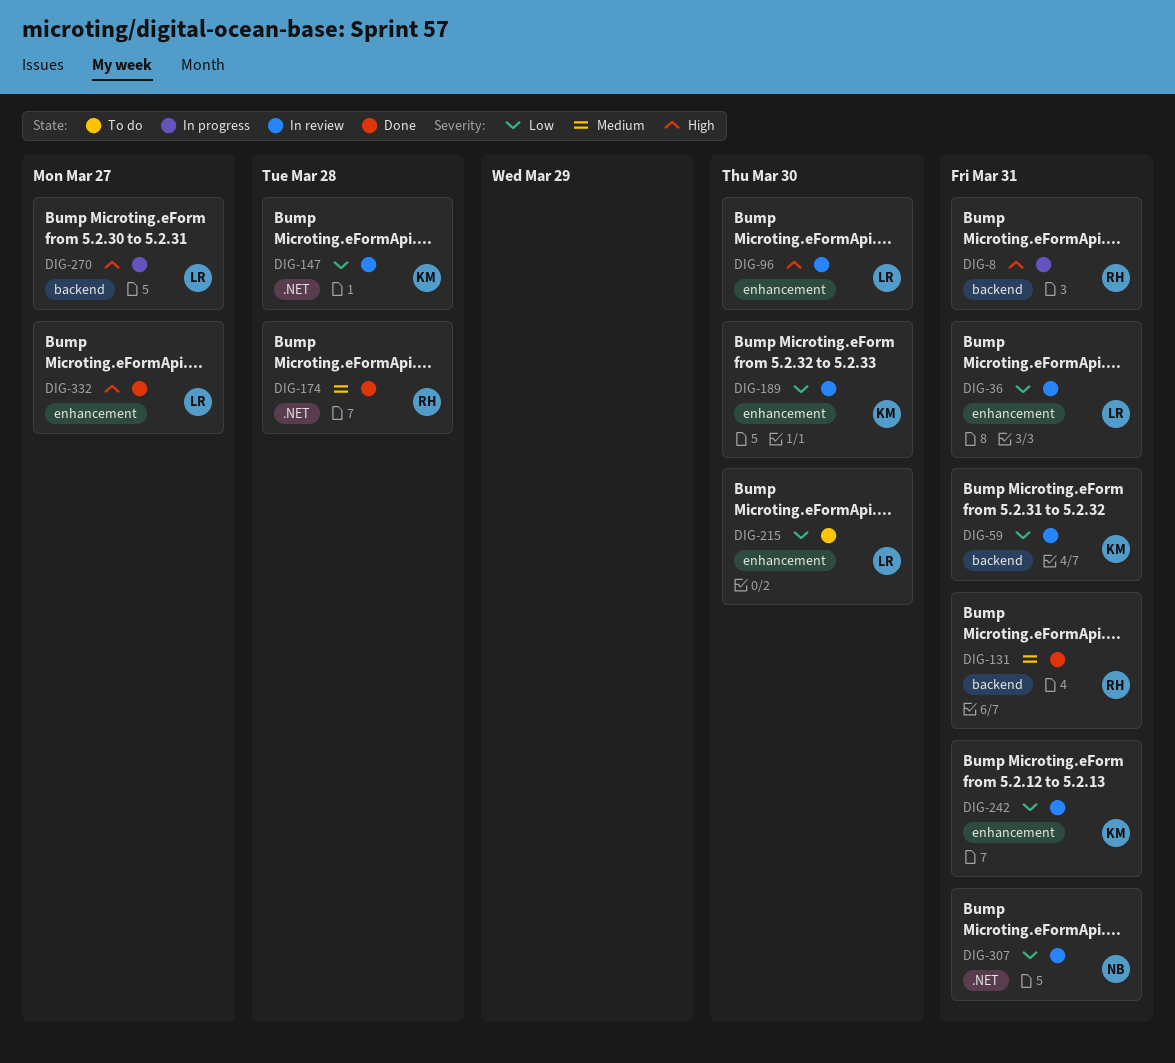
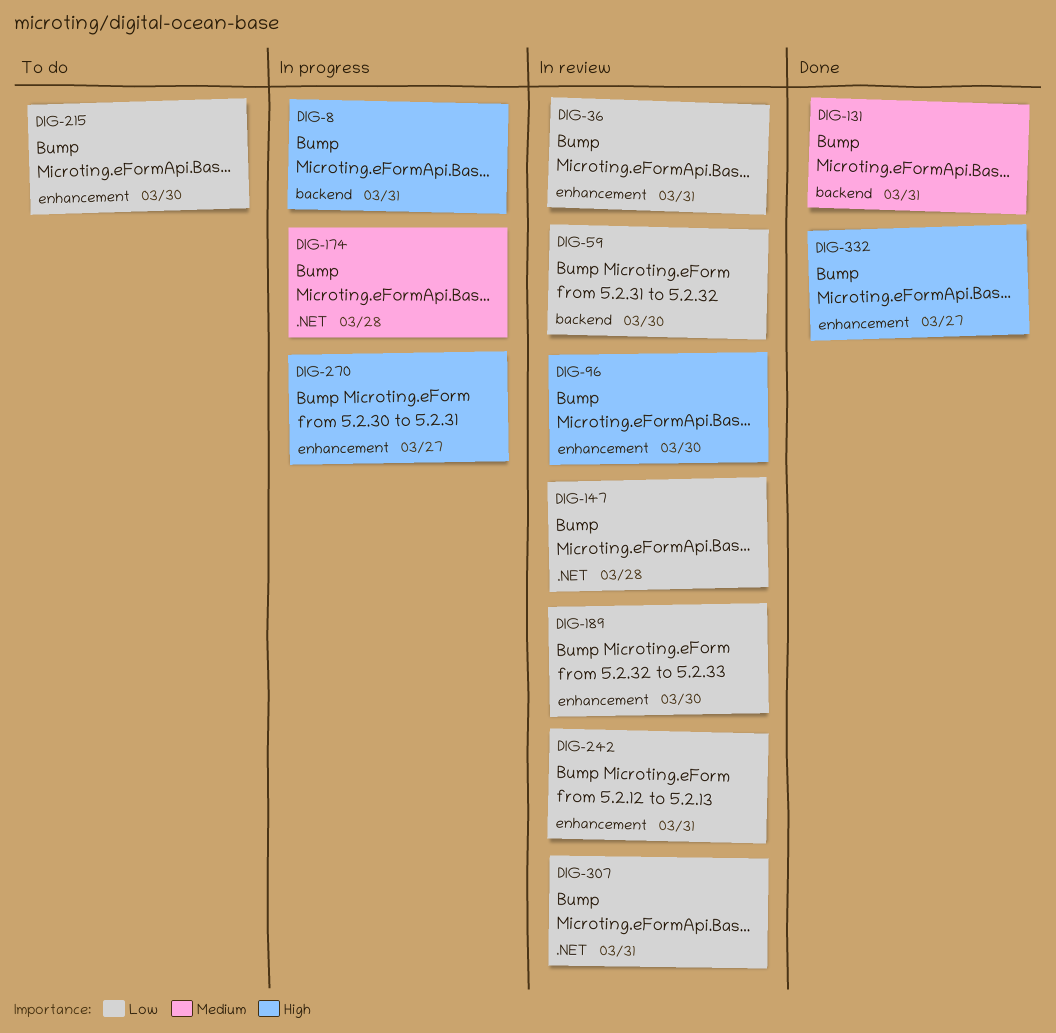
DIG-59, due: Mar 31 -> Mar 30
DIG-174, status: Done -> In progress
DIG-270, label: backend -> enhancement

